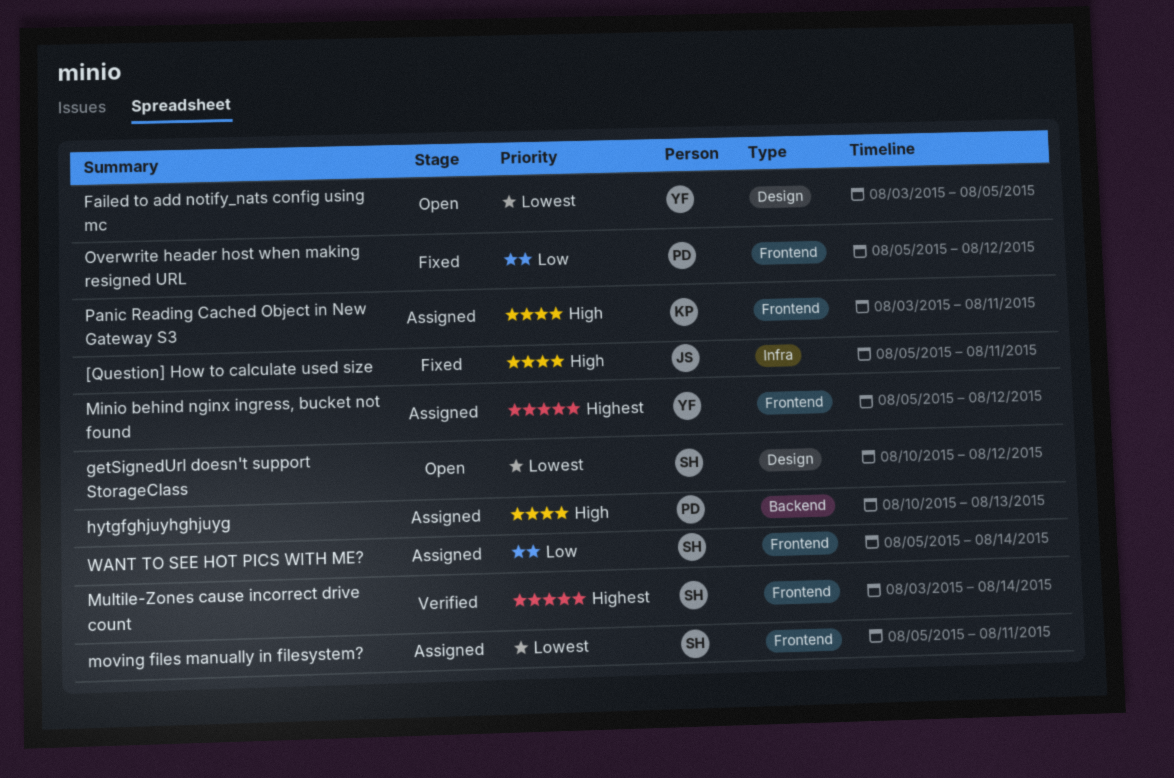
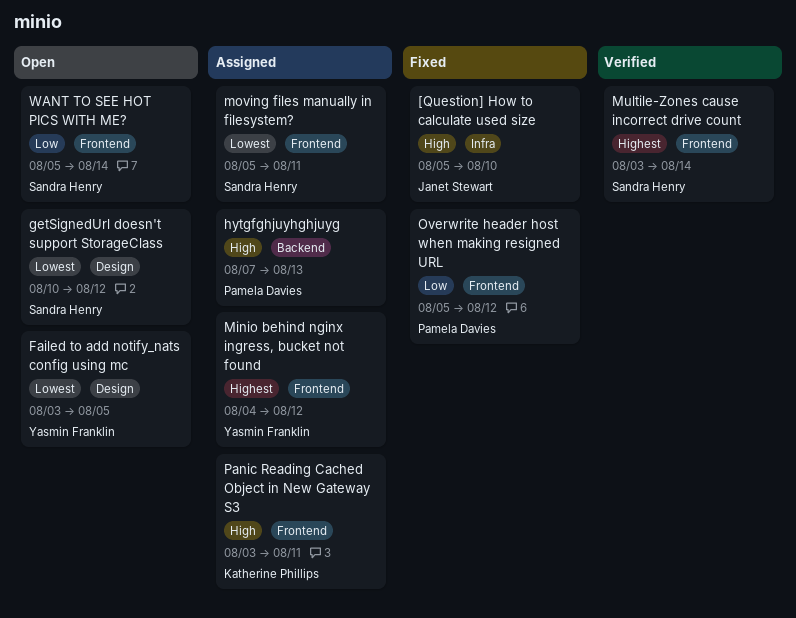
[Question] How to calculate used size, due: Aug 11 -> Aug 10
hytgfghjuyhghjuyg, start: Aug 10 -> Aug 7
Minio behind nginx ingress, bucket not found, start: Aug 5 -> Aug 4
WANT TO SEE HOT PICS WITH ME?, status: Assigned -> Open

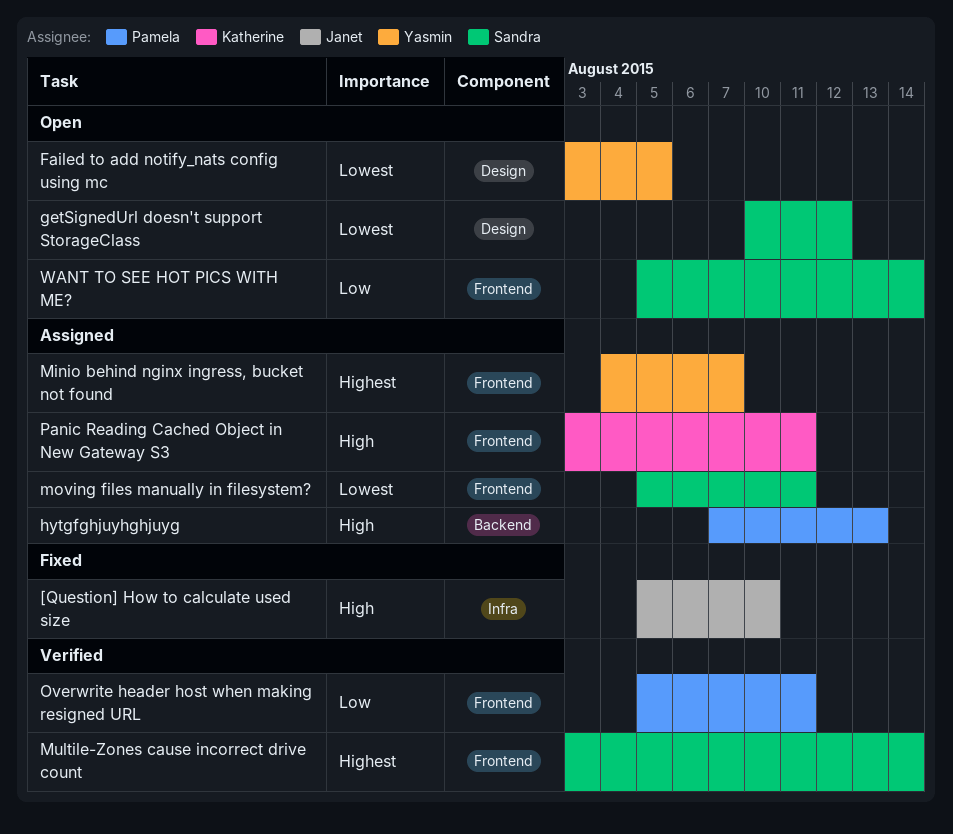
Minio behind nginx ingress, bucket not found, due: Aug 12 -> Aug 7
Overwrite header host when making resigned URL, status: Fixed -> Verified
Overwrite header host when making resigned URL, due: Aug 12 -> Aug 11

